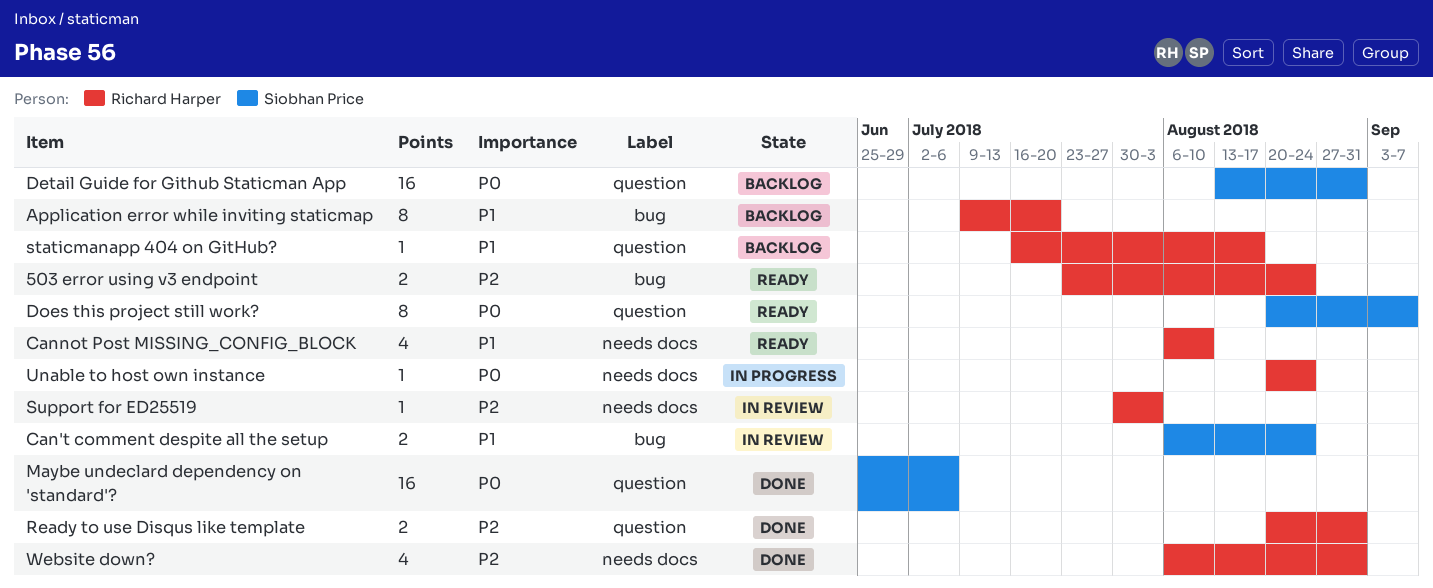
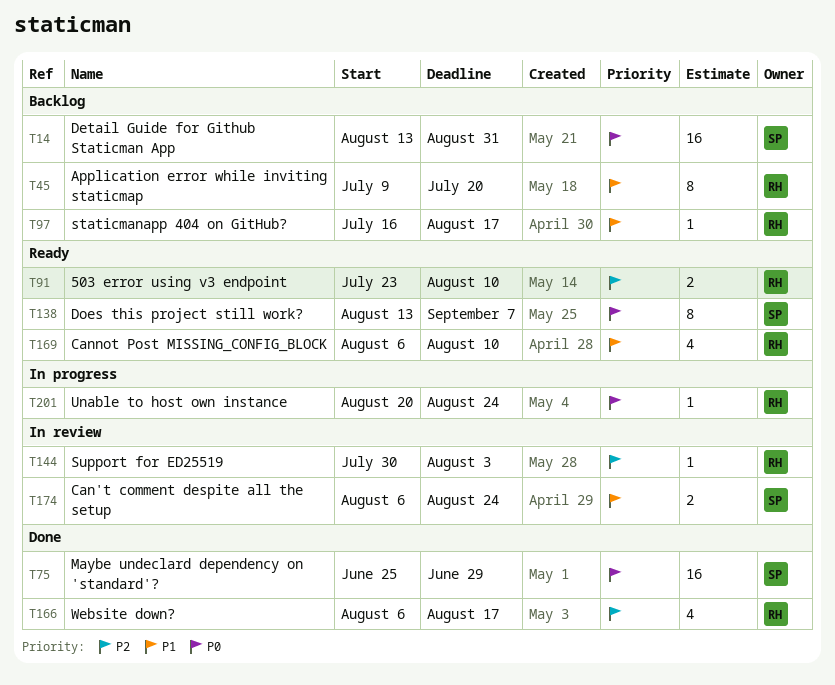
503 error using v3 endpoint, due: Aug 24 -> Aug 10
Does this project still work?, start: Aug 20 -> Aug 13
Maybe undeclard dependency on 'standard'?, due: Jul 6 -> Jun 29
Ready to use Disqus like template: present -> none
Website down?, due: Aug 31 -> Aug 17

